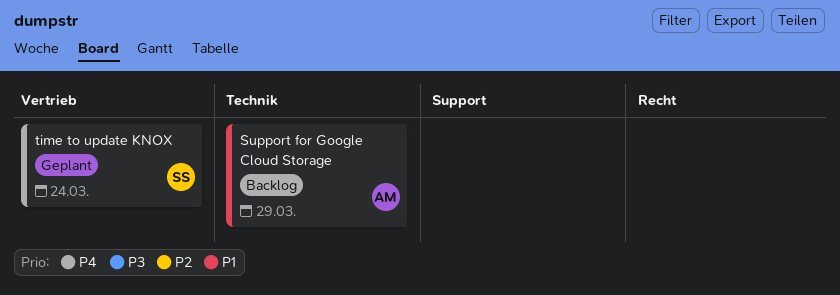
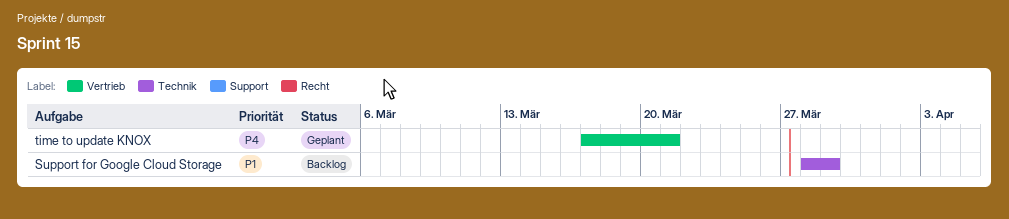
time to update KNOX, due: Mar 24 -> Mar 21

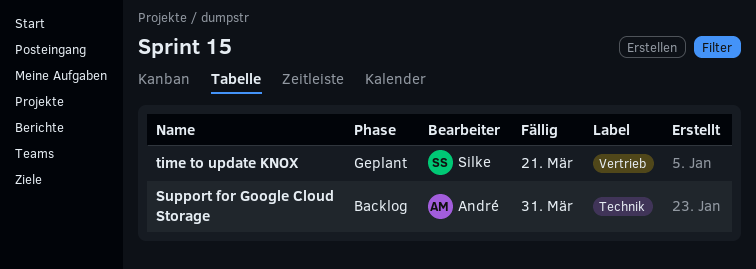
Support for Google Cloud Storage, due: Mar 29 -> Mar 31

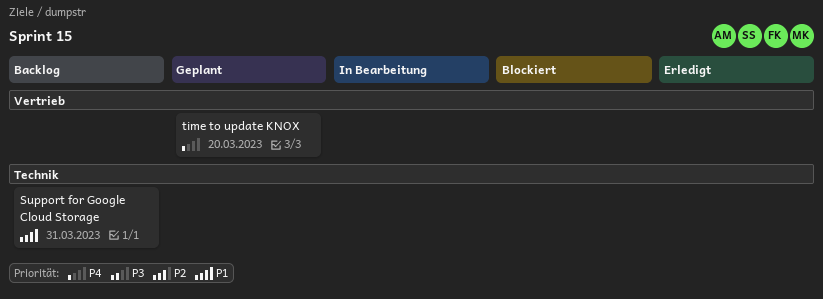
time to update KNOX, due: Mar 21 -> Mar 20

